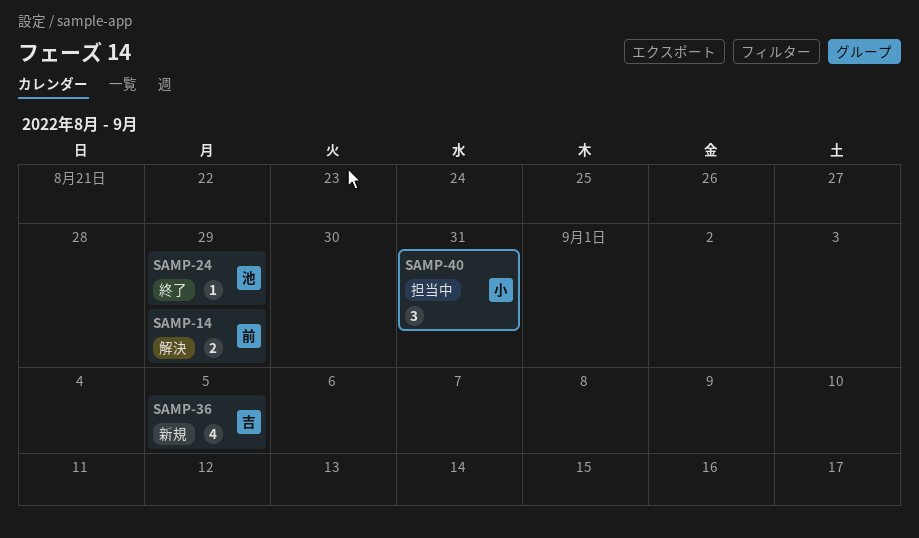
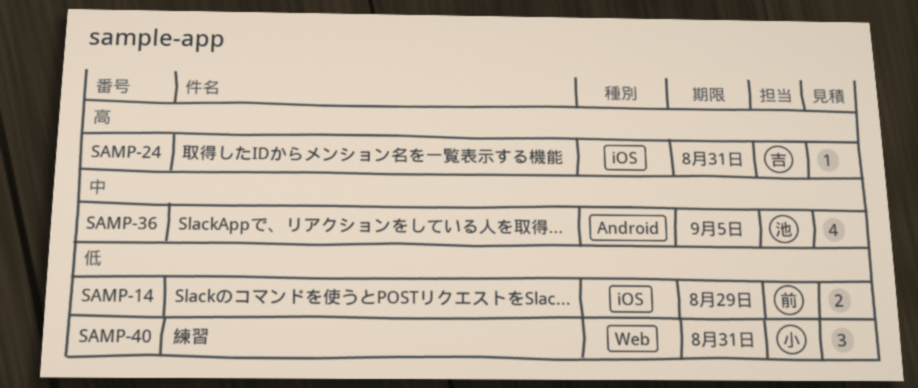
SAMP-24, owner: 池 -> 吉
SAMP-24, due: Aug 29 -> Aug 31
SAMP-36, owner: 吉 -> 池

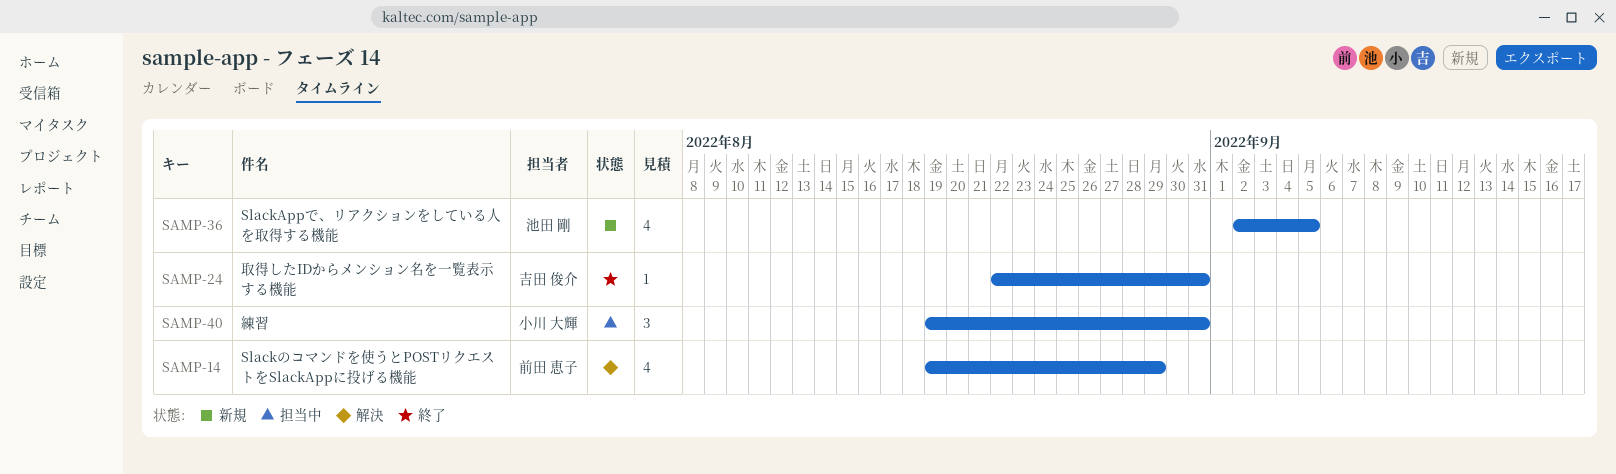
SAMP-14, estimate: 2 -> 4

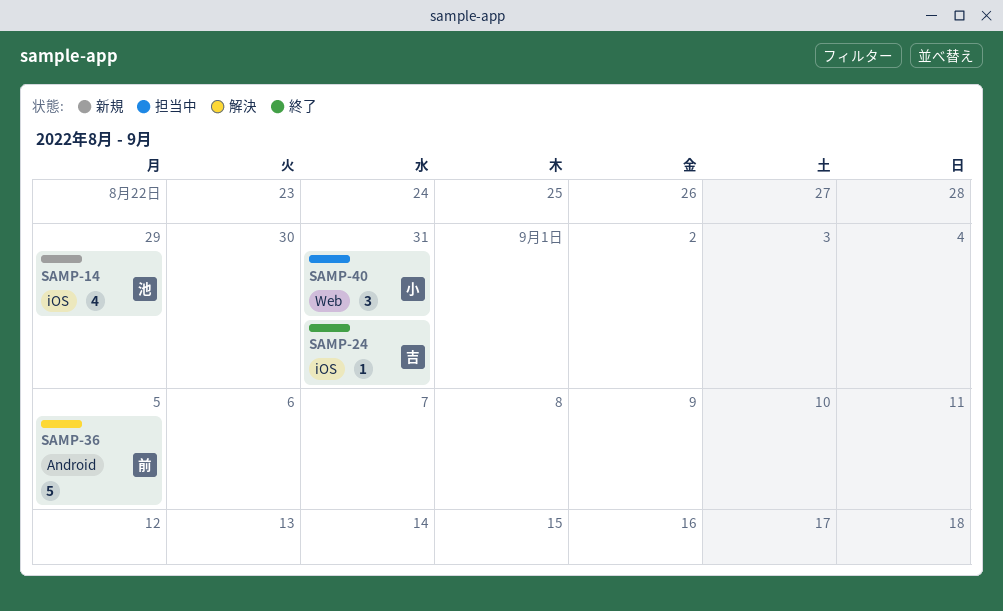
SAMP-14, status: 解決 -> 新規
SAMP-14, owner: 前田 恵子 -> 池田 剛
SAMP-36, status: 新規 -> 解決
SAMP-36, owner: 池田 剛 -> 前田 恵子
SAMP-36, estimate: 4 -> 5

